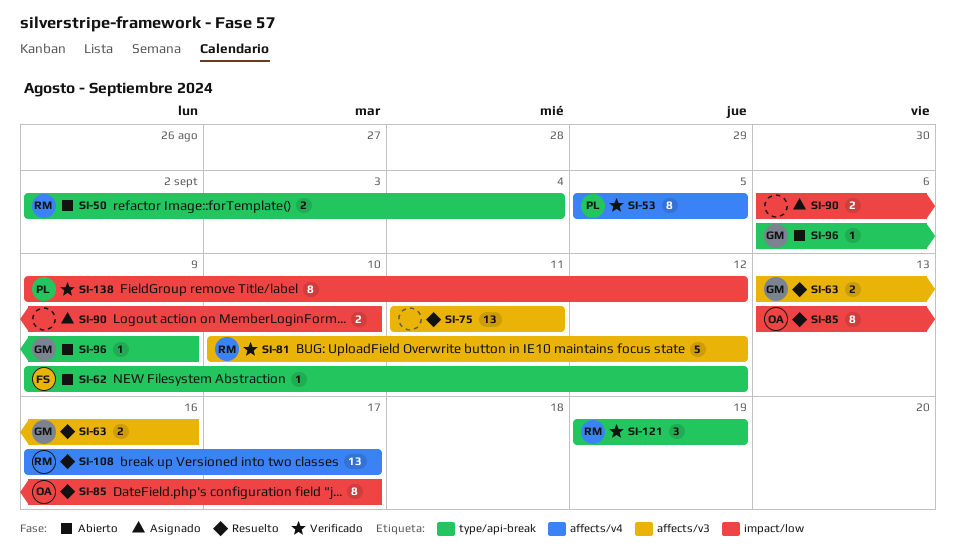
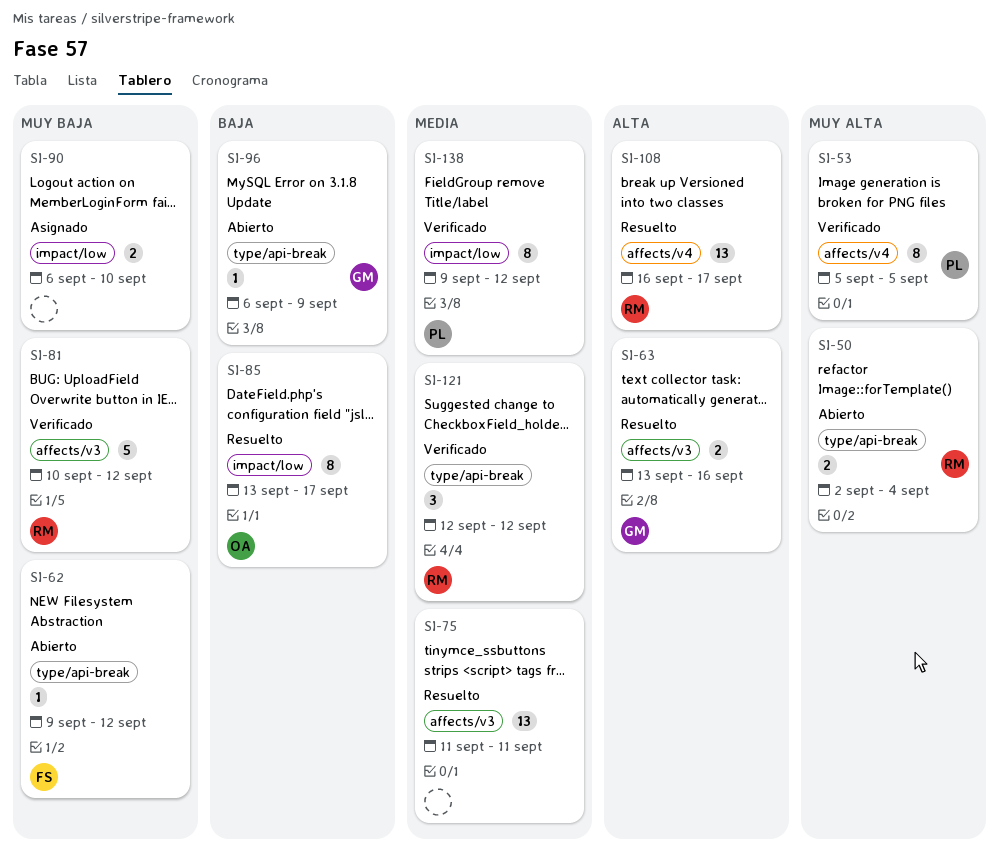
SI-121, start: Sep 19 -> Sep 12
SI-121, due: Sep 19 -> Sep 12

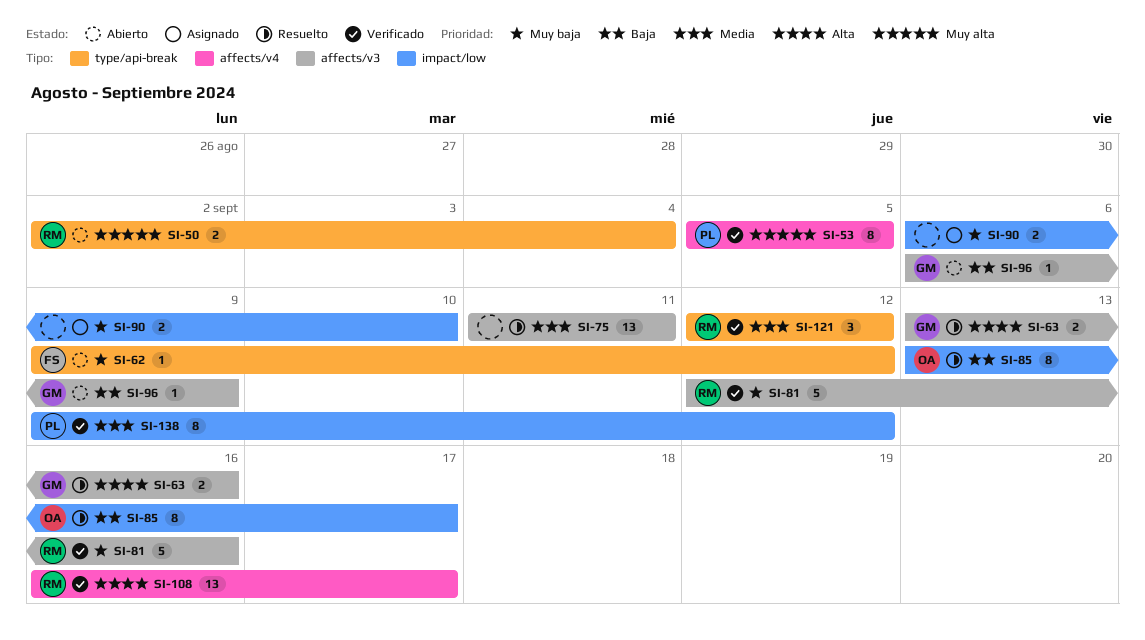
SI-81, start: Sep 10 -> Sep 12
SI-81, due: Sep 12 -> Sep 16
SI-96, label: type/api-break -> affects/v3
SI-108, status: Resuelto -> Verificado

